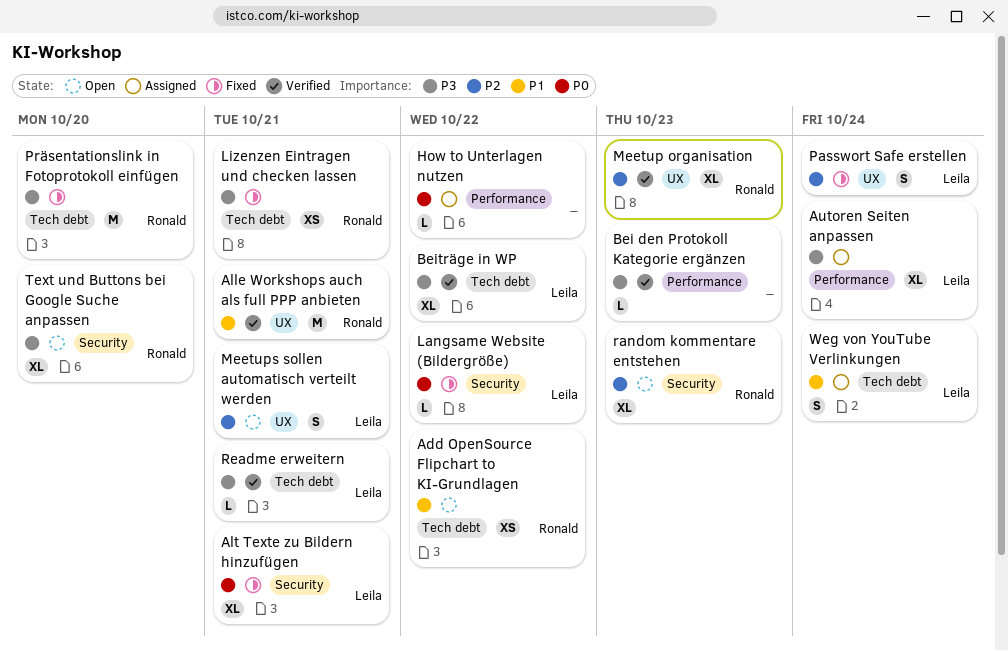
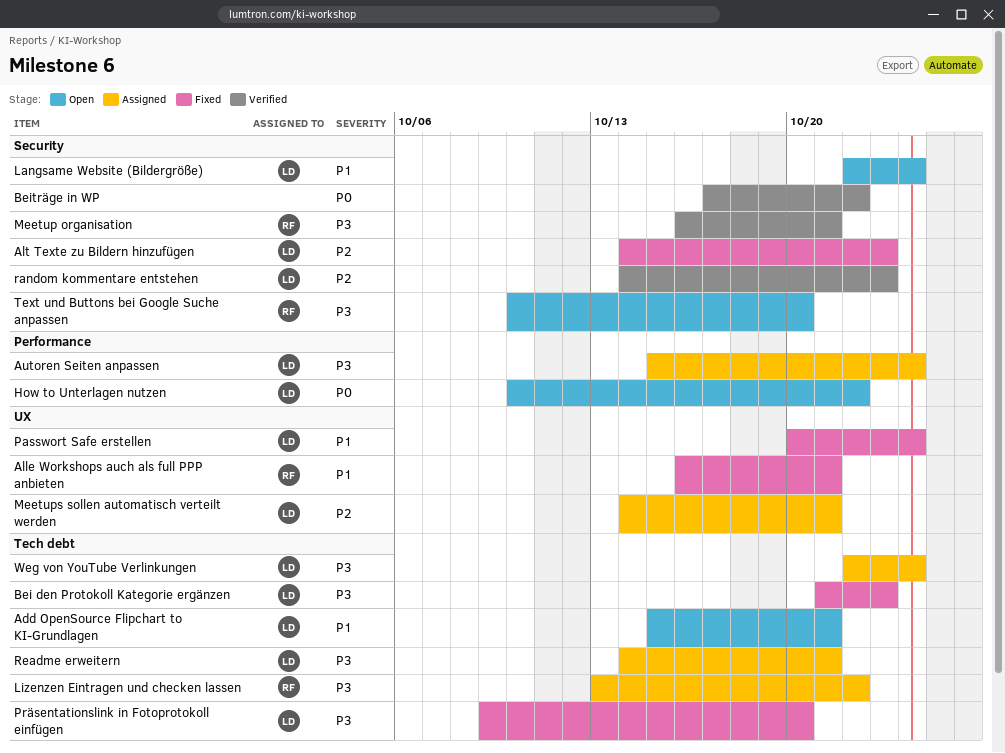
Add OpenSource Flipchart to KI-Grundlagen, owner: Ronald -> Leila
Add OpenSource Flipchart to KI-Grundlagen, due: Oct 22 -> Oct 21
Alle Workshops auch als full PPP anbieten, status: Verified -> Fixed
Alt Texte zu Bildern hinzufügen, priority: P0 -> P2
Alt Texte zu Bildern hinzufügen, due: Oct 21 -> Oct 23
Bei den Protokoll Kategorie ergänzen, status: Verified -> Fixed
Bei den Protokoll Kategorie ergänzen, owner: none -> Leila
Bei den Protokoll Kategorie ergänzen, label: Performance -> Tech debt
Beiträge in WP, owner: Leila -> none
Beiträge in WP, priority: P3 -> P0
Beiträge in WP, label: Tech debt -> Security
How to Unterlagen nutzen, status: Assigned -> Open
How to Unterlagen nutzen, owner: none -> Leila
Langsame Website (Bildergröße), status: Fixed -> Open
Langsame Website (Bildergröße), priority: P0 -> P1
Langsame Website (Bildergröße), due: Oct 22 -> Oct 24
Lizenzen Eintragen und checken lassen, status: Fixed -> Assigned
Lizenzen Eintragen und checken lassen, due: Oct 21 -> Oct 22
Meetup organisation, priority: P2 -> P3
Meetup organisation, label: UX -> Security
Meetup organisation, due: Oct 23 -> Oct 21
Meetups sollen automatisch verteilt werden, status: Open -> Assigned
Passwort Safe erstellen, priority: P2 -> P1
Präsentationslink in Fotoprotokoll einfügen, owner: Ronald -> Leila
random kommentare entstehen, status: Open -> Verified
random kommentare entstehen, owner: Ronald -> Leila
Readme erweitern, status: Verified -> Assigned
Weg von YouTube Verlinkungen, priority: P1 -> P3

